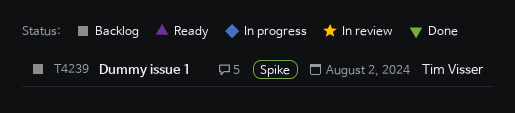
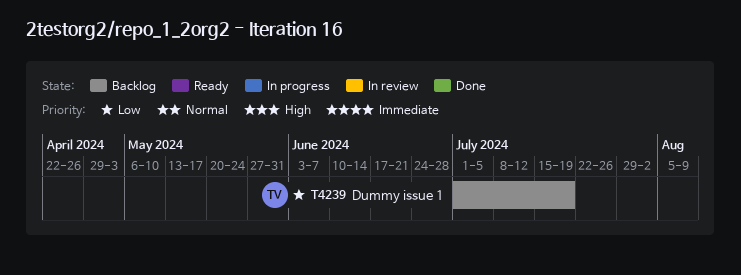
T4239, due: Aug 2 -> Jul 19

